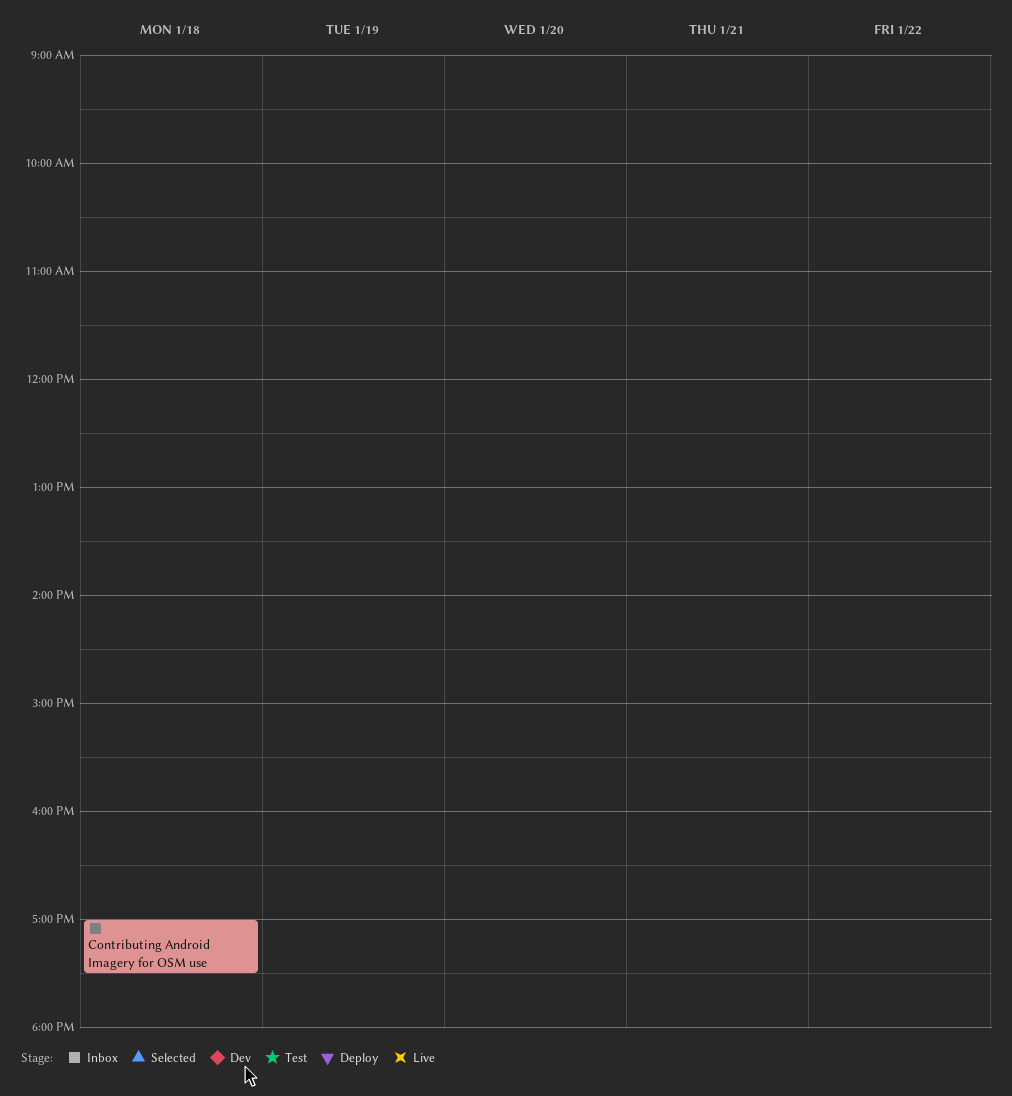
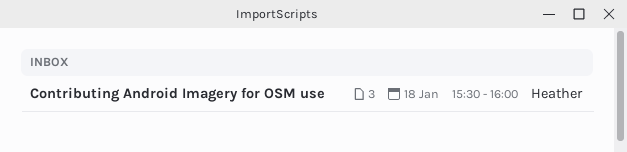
Contributing Android Imagery for OSM use, begins: 17:00 -> 15:30
Contributing Android Imagery for OSM use, ends: 17:30 -> 16:00

